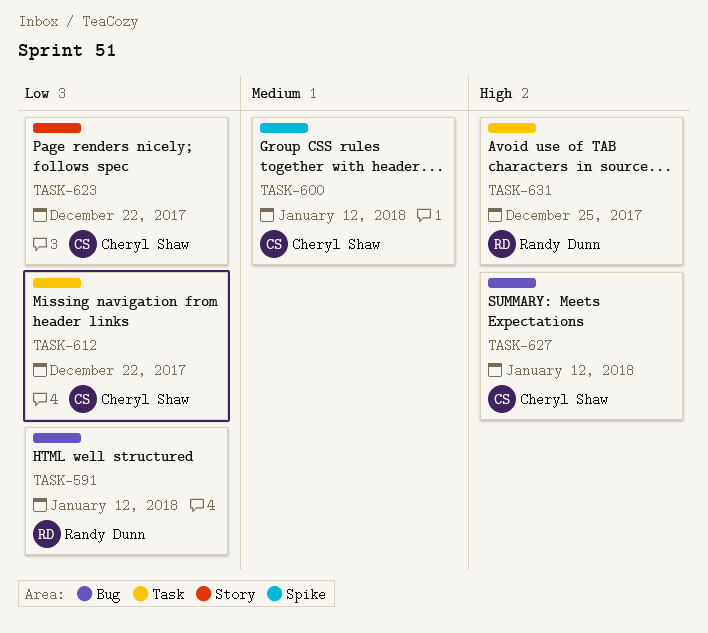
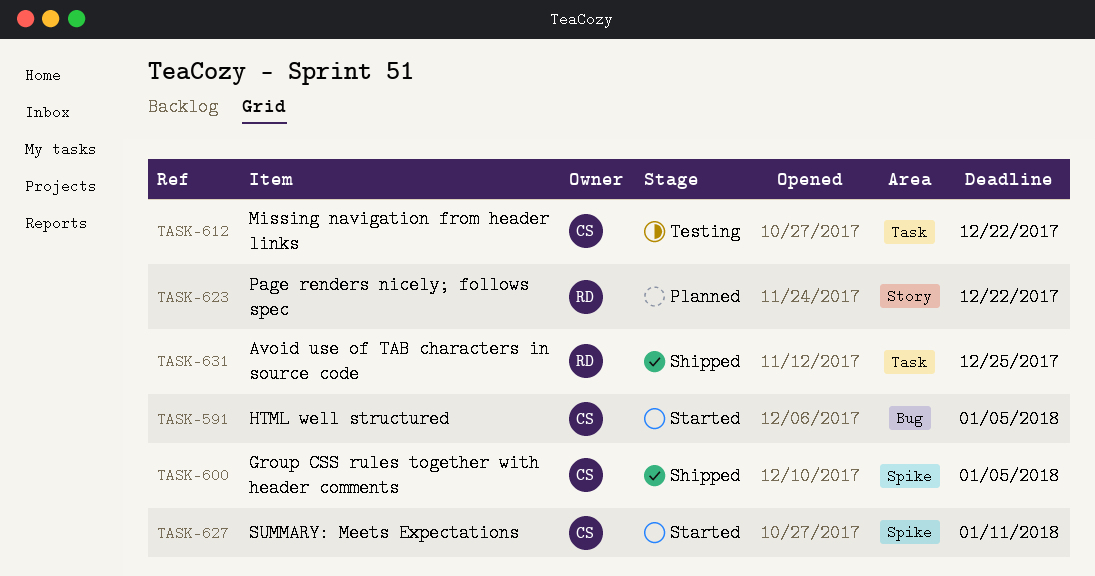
TASK-591, owner: Randy Dunn -> Cheryl Shaw
TASK-591, due: Jan 12 -> Jan 5
TASK-600, due: Jan 12 -> Jan 5
TASK-623, owner: Cheryl Shaw -> Randy Dunn
TASK-627, label: Bug -> Spike
TASK-627, due: Jan 12 -> Jan 11

